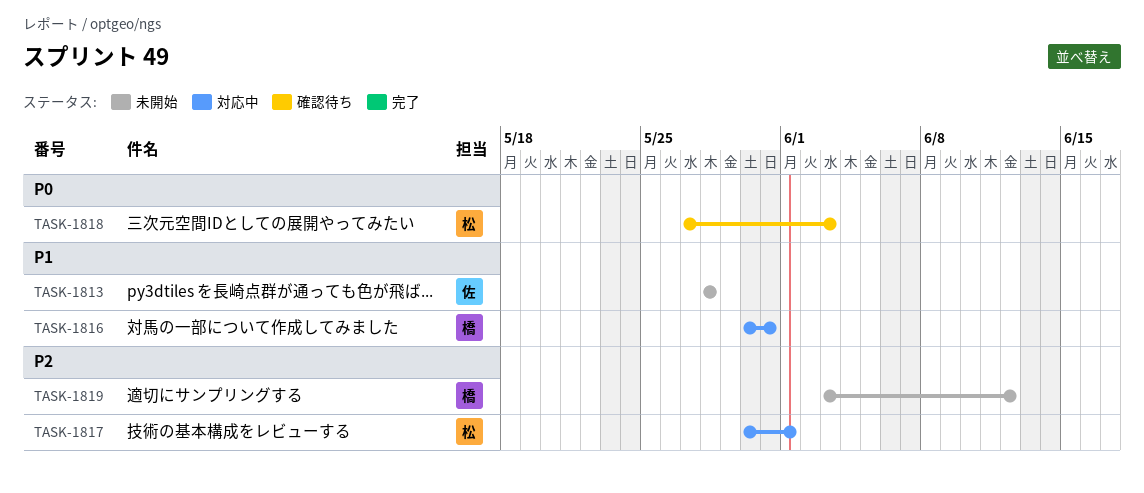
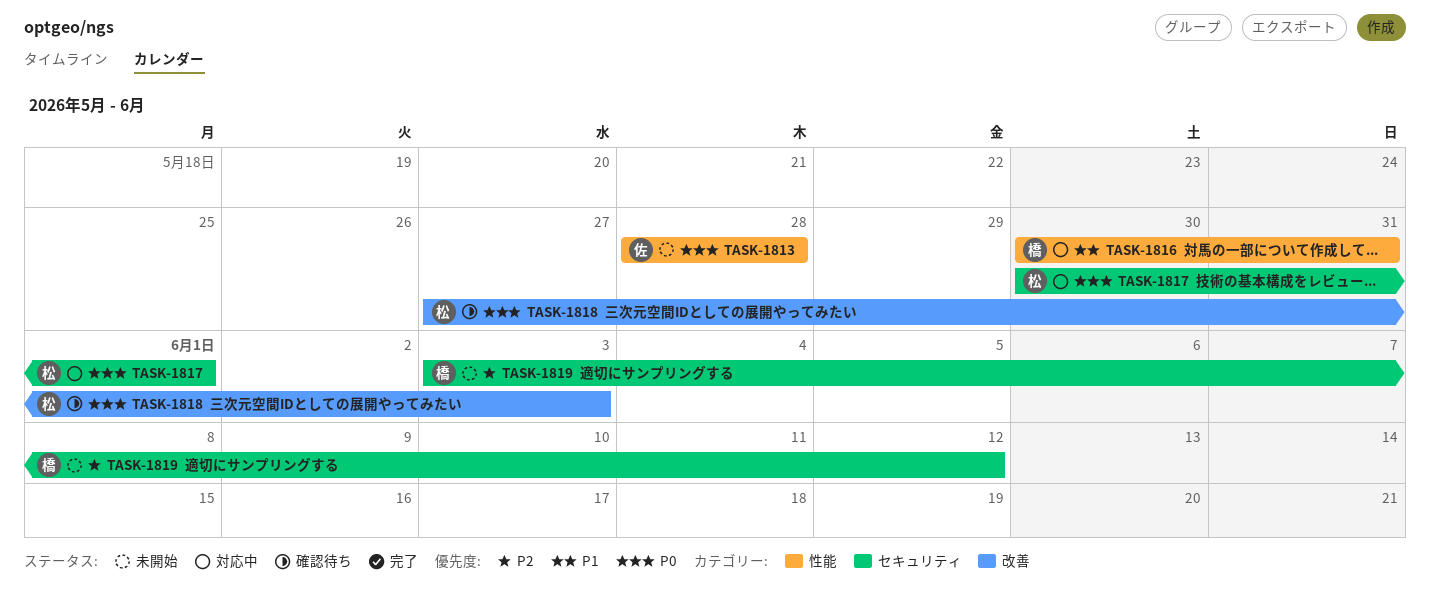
TASK-1813, priority: P1 -> P0
TASK-1817, priority: P2 -> P0

